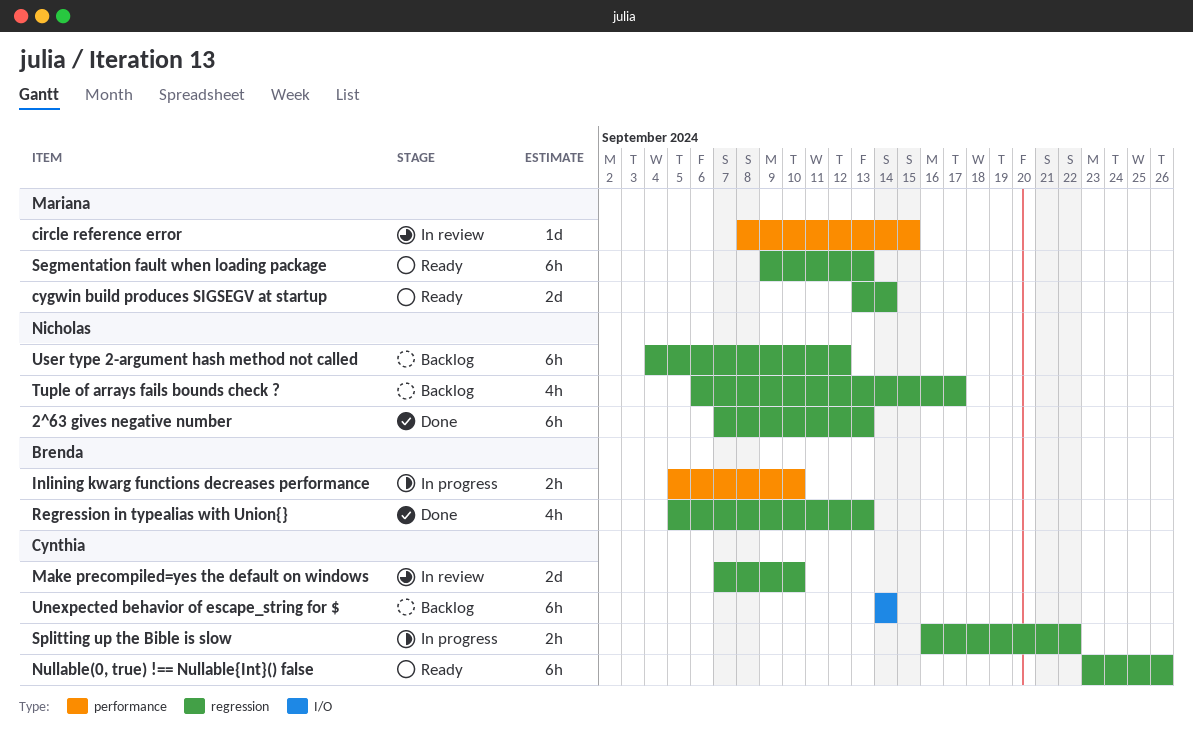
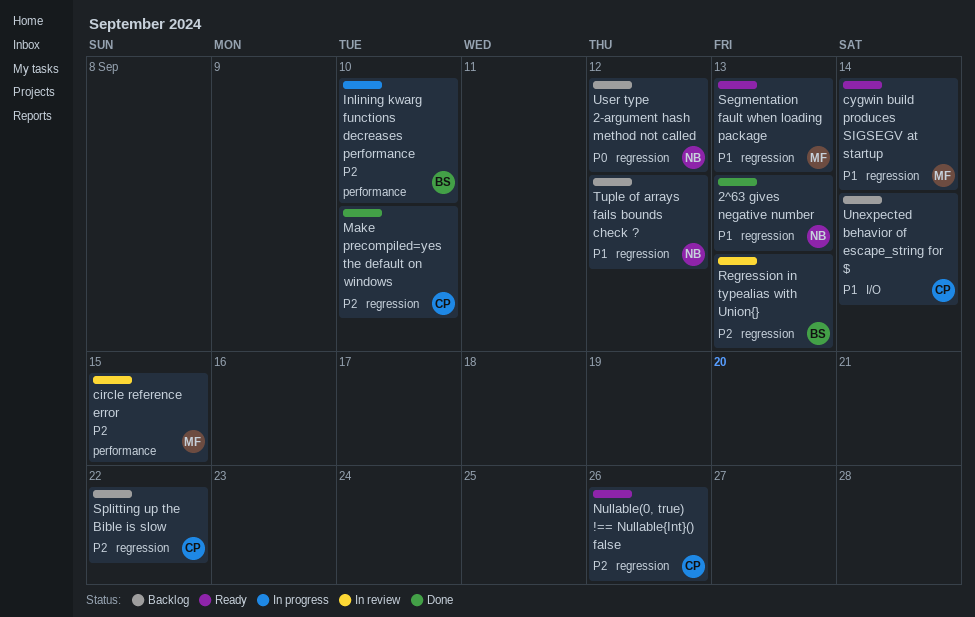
Make precompiled=yes the default on windows, status: In review -> Done
Regression in typealias with Union{}, status: Done -> In review
Splitting up the Bible is slow, status: In progress -> Backlog
Tuple of arrays fails bounds check ?, due: Sep 17 -> Sep 12

